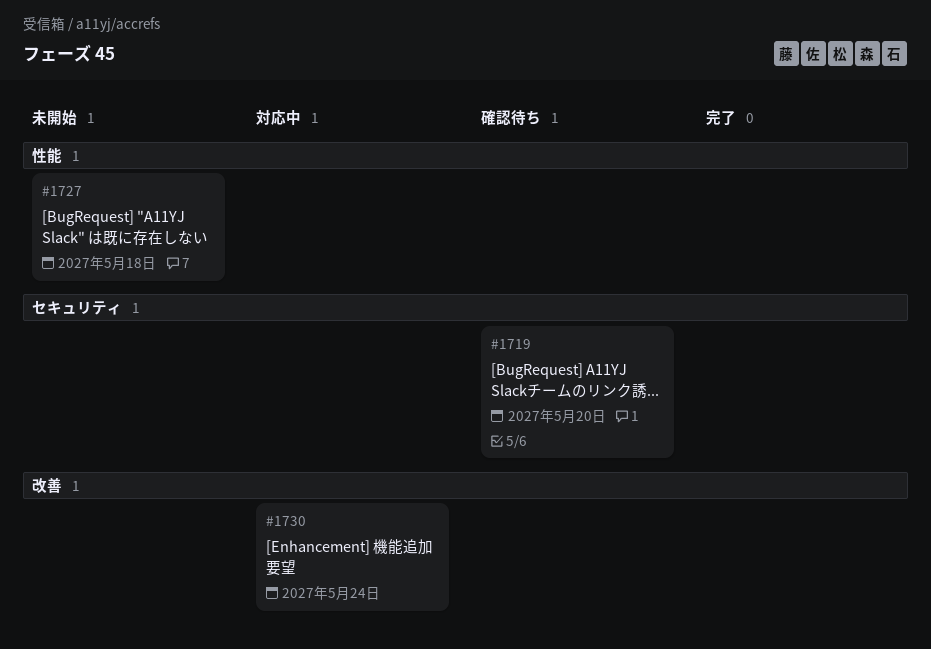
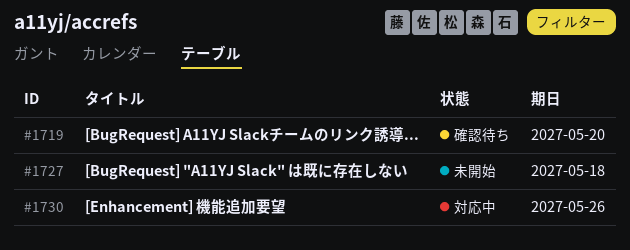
#1730, due: May 24 -> May 26

